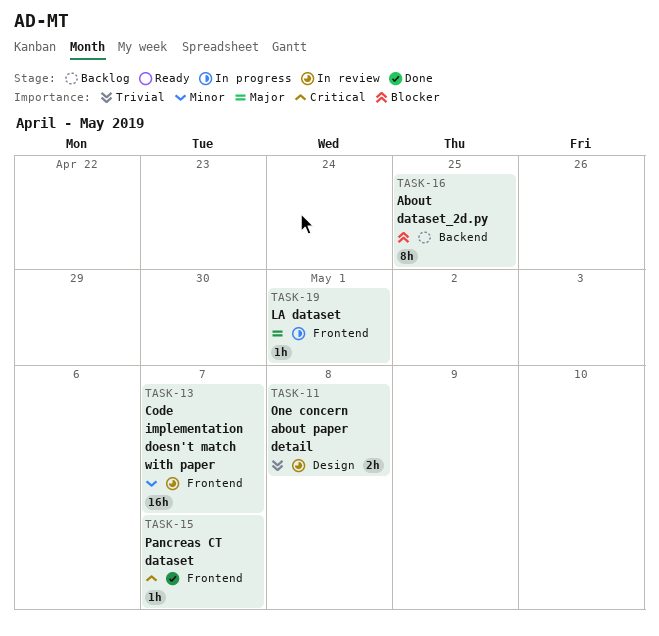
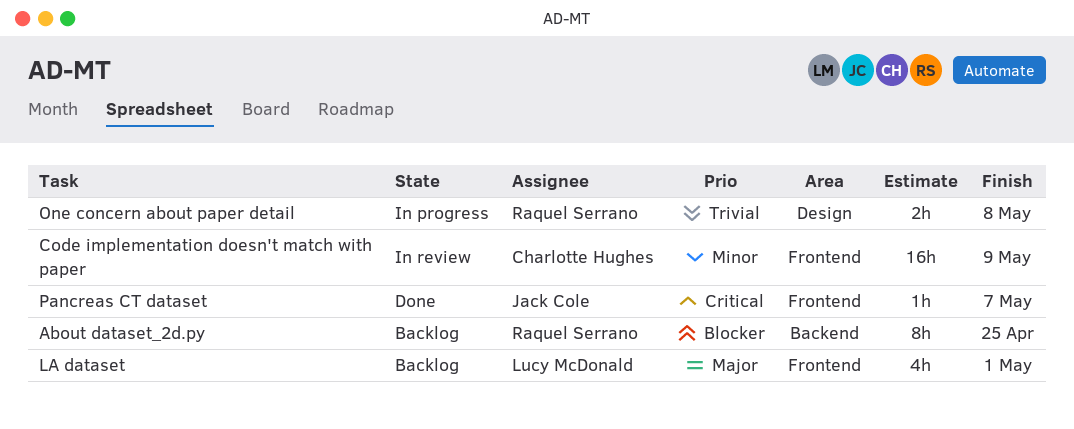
Code implementation doesn't match with paper, due: May 7 -> May 9
LA dataset, status: In progress -> Backlog
LA dataset, estimate: 1h -> 4h
One concern about paper detail, status: In review -> In progress

